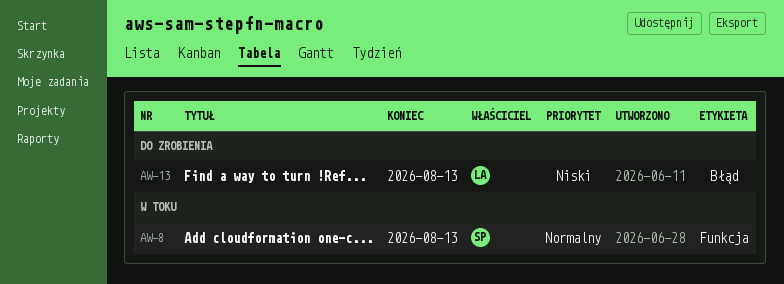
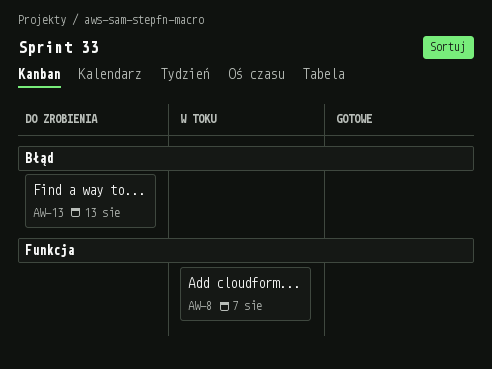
AW-8, due: Aug 13 -> Aug 7

